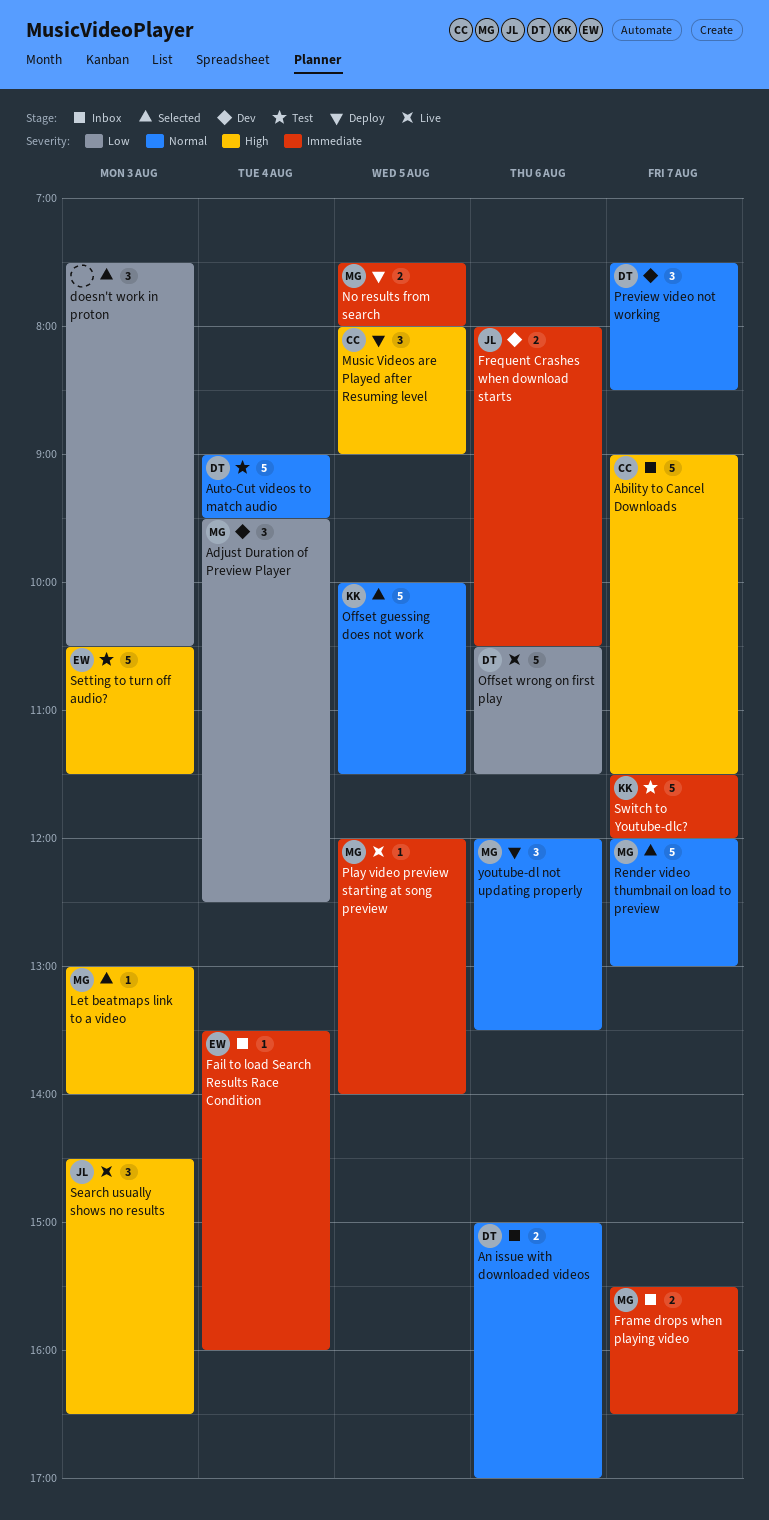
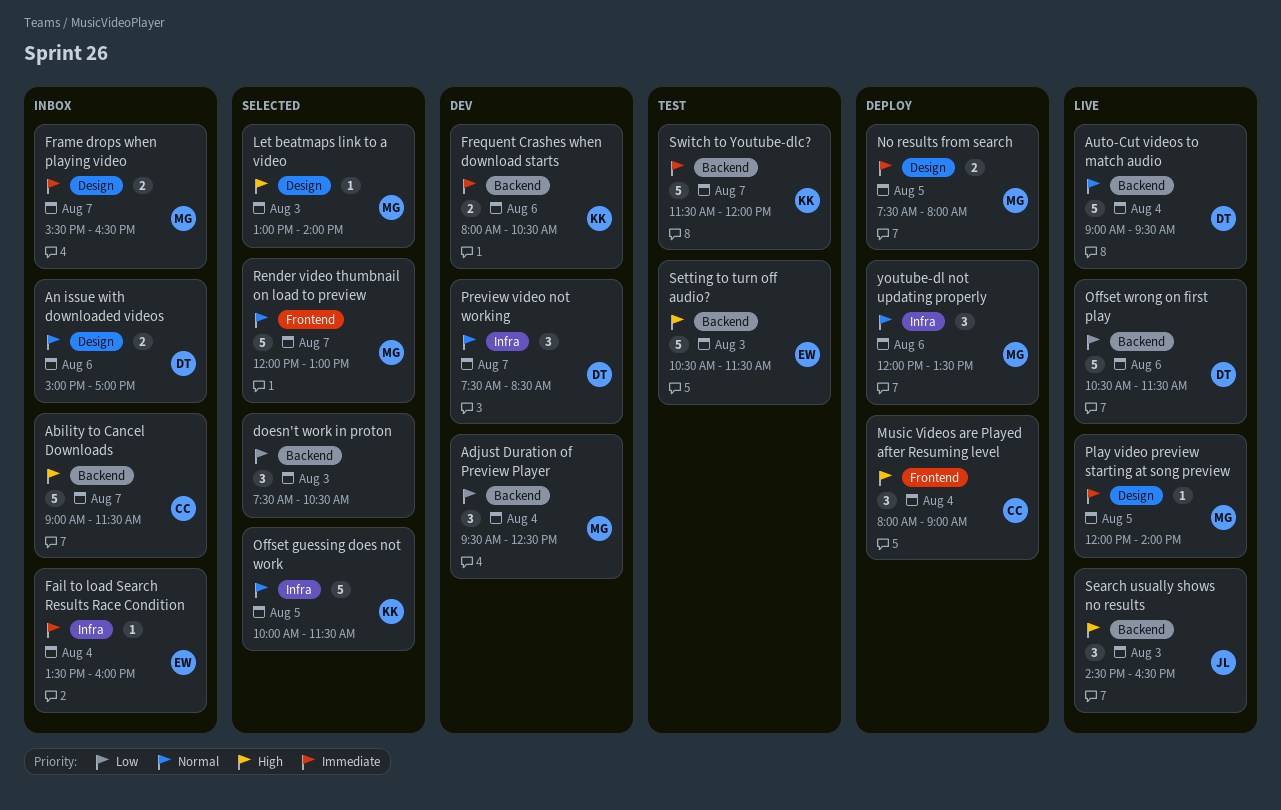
Auto-Cut videos to match audio, status: Test -> Live
Frequent Crashes when download starts, owner: JL -> KK
Music Videos are Played after Resuming level, day: Aug 5 -> Aug 4

